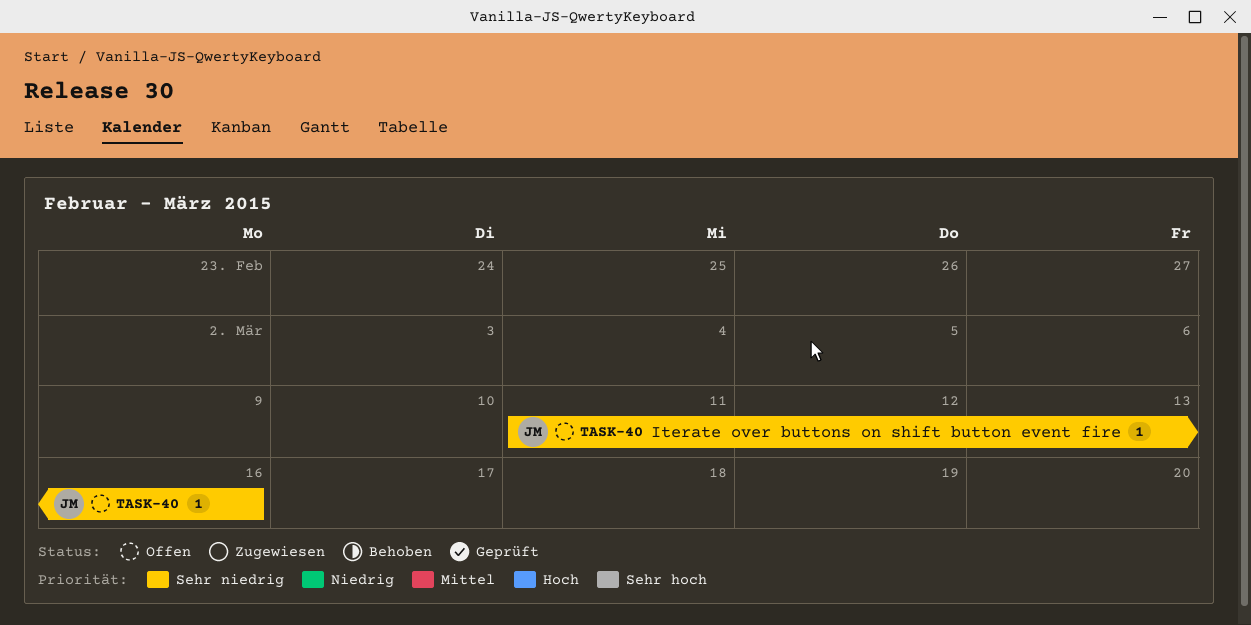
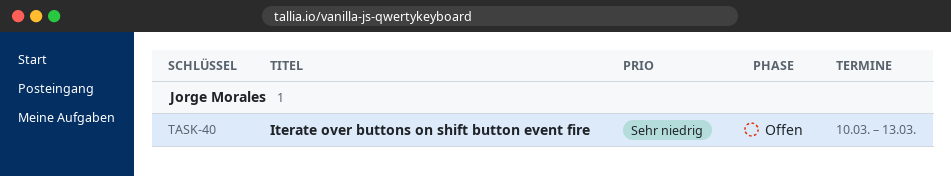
TASK-40, start: Mar 11 -> Mar 10
TASK-40, due: Mar 16 -> Mar 13

